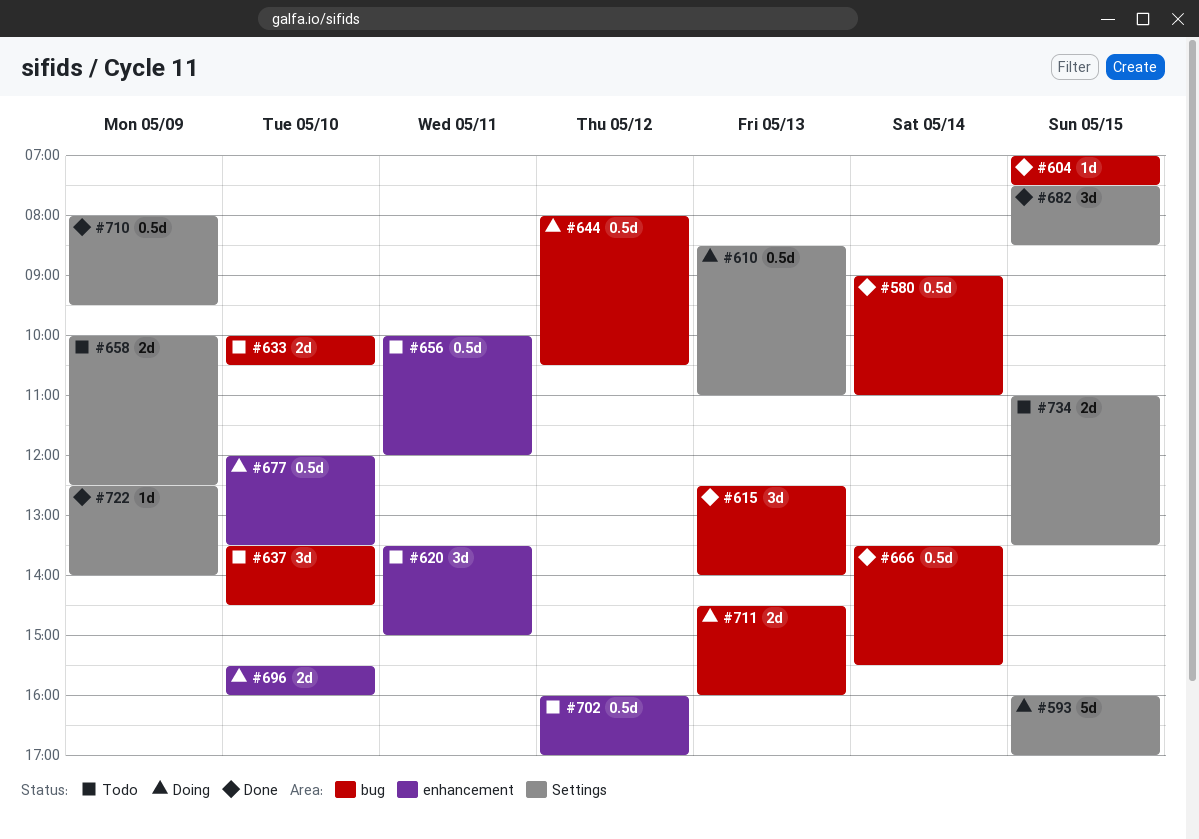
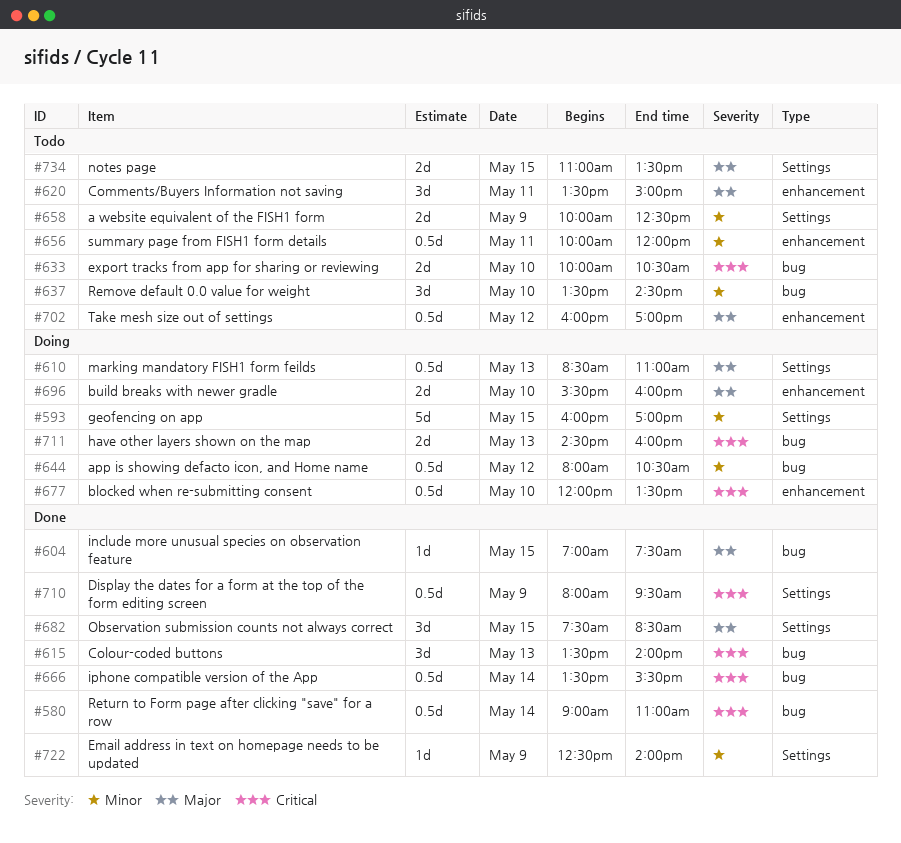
#615, begins: 12:30 -> 13:30

